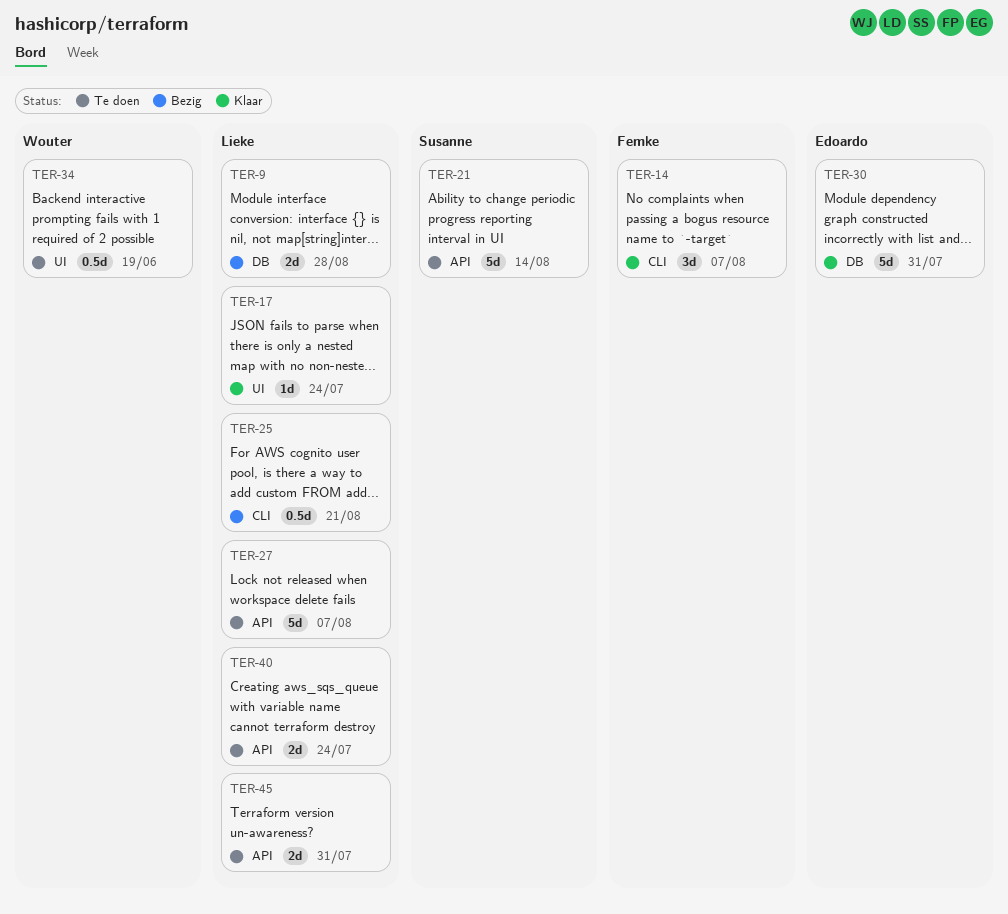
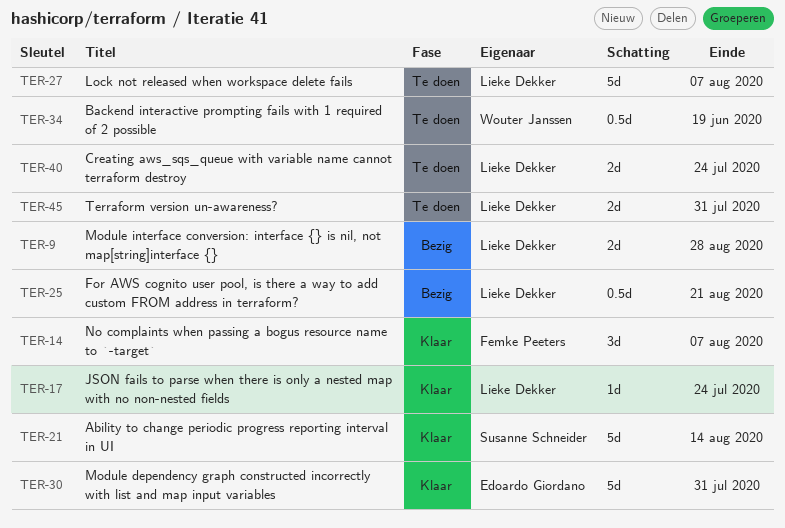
TER-21, status: Te doen -> Klaar

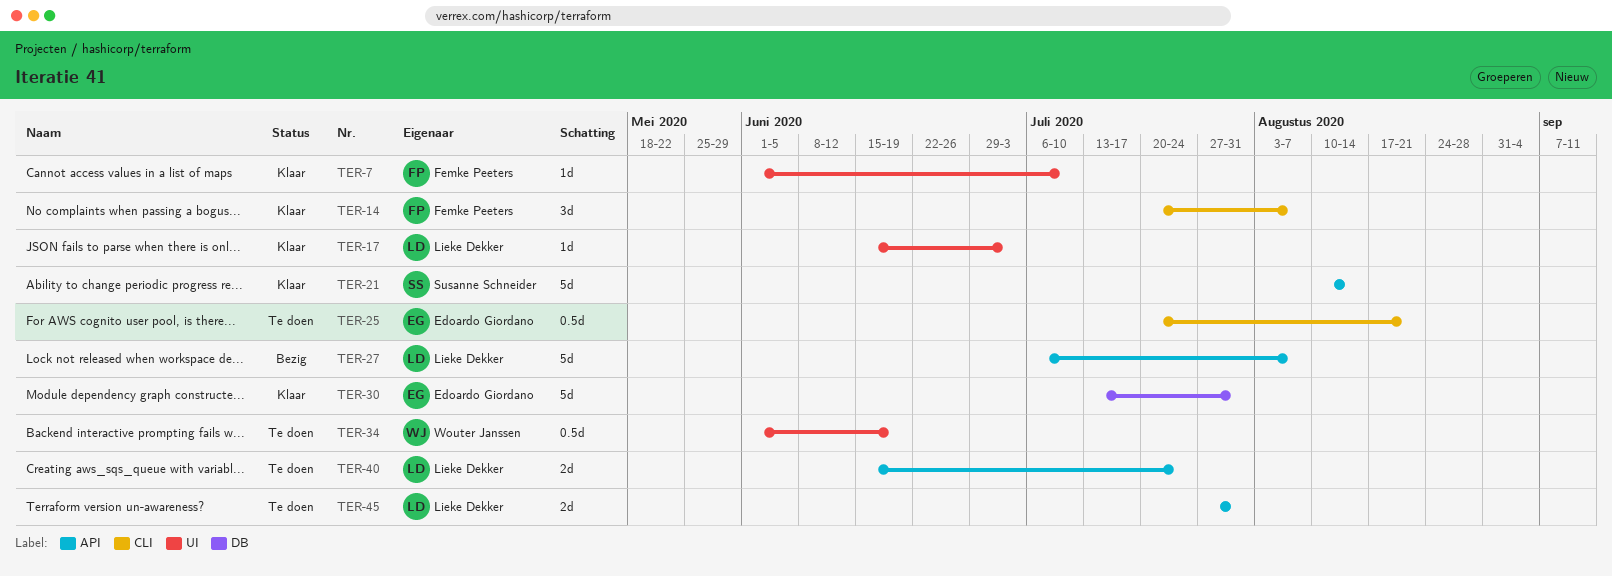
TER-7: none -> present
TER-9: present -> none
TER-17, due: Jul 24 -> Jul 3
TER-25, status: Bezig -> Te doen
TER-25, owner: Lieke Dekker -> Edoardo Giordano
TER-27, status: Te doen -> Bezig

